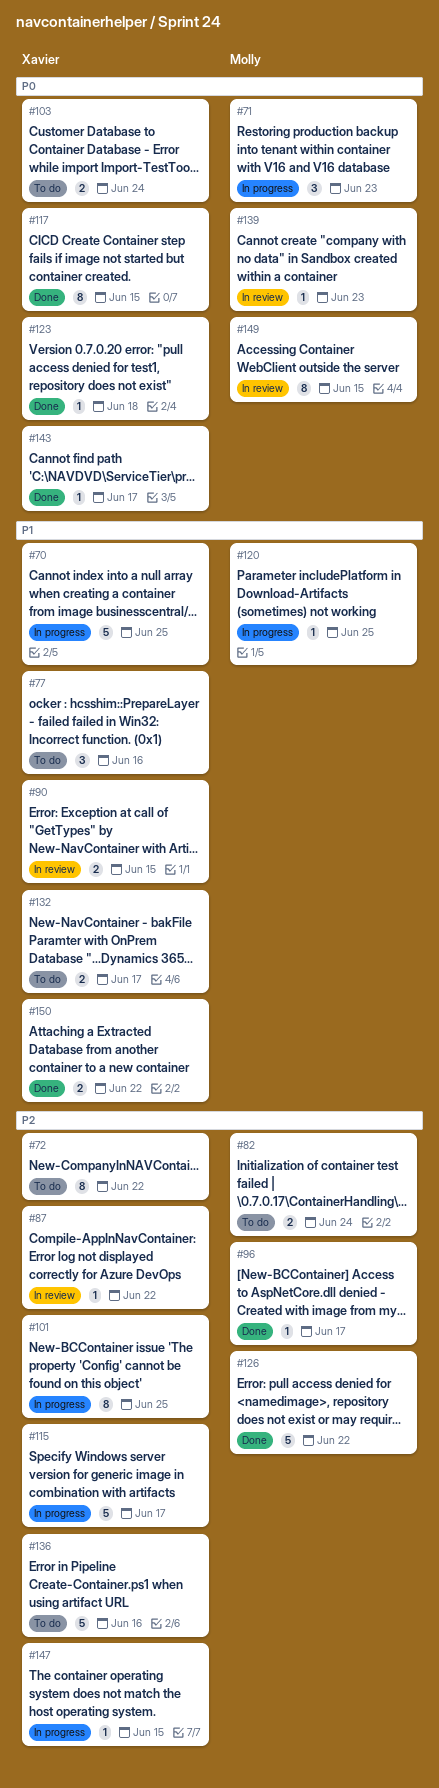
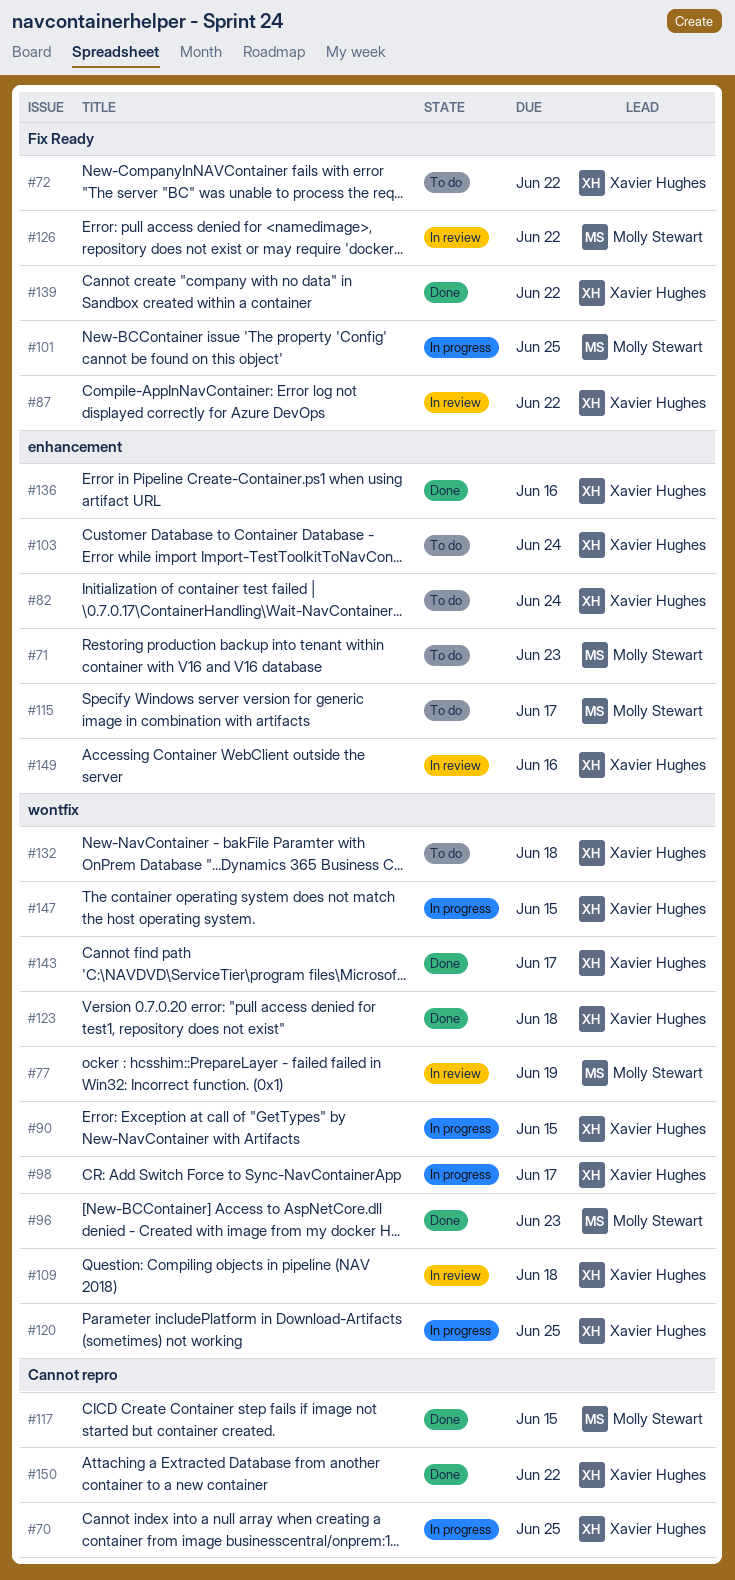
#71, status: In progress -> To do
#77, status: To do -> In review
#77, owner: Xavier Hughes -> Molly Stewart
#77, due: Jun 16 -> Jun 19
#82, owner: Molly Stewart -> Xavier Hughes
#90, status: In review -> In progress
#96, due: Jun 17 -> Jun 23
#98: none -> present
#101, owner: Xavier Hughes -> Molly Stewart
#109: none -> present
#115, status: In progress -> To do
#115, owner: Xavier Hughes -> Molly Stewart
#117, owner: Xavier Hughes -> Molly Stewart
#120, owner: Molly Stewart -> Xavier Hughes
#126, status: Done -> In review
#132, due: Jun 17 -> Jun 18
#136, status: To do -> Done
#139, status: In review -> Done
#139, owner: Molly Stewart -> Xavier Hughes
#139, due: Jun 23 -> Jun 22
#149, owner: Molly Stewart -> Xavier Hughes
#149, due: Jun 15 -> Jun 16

